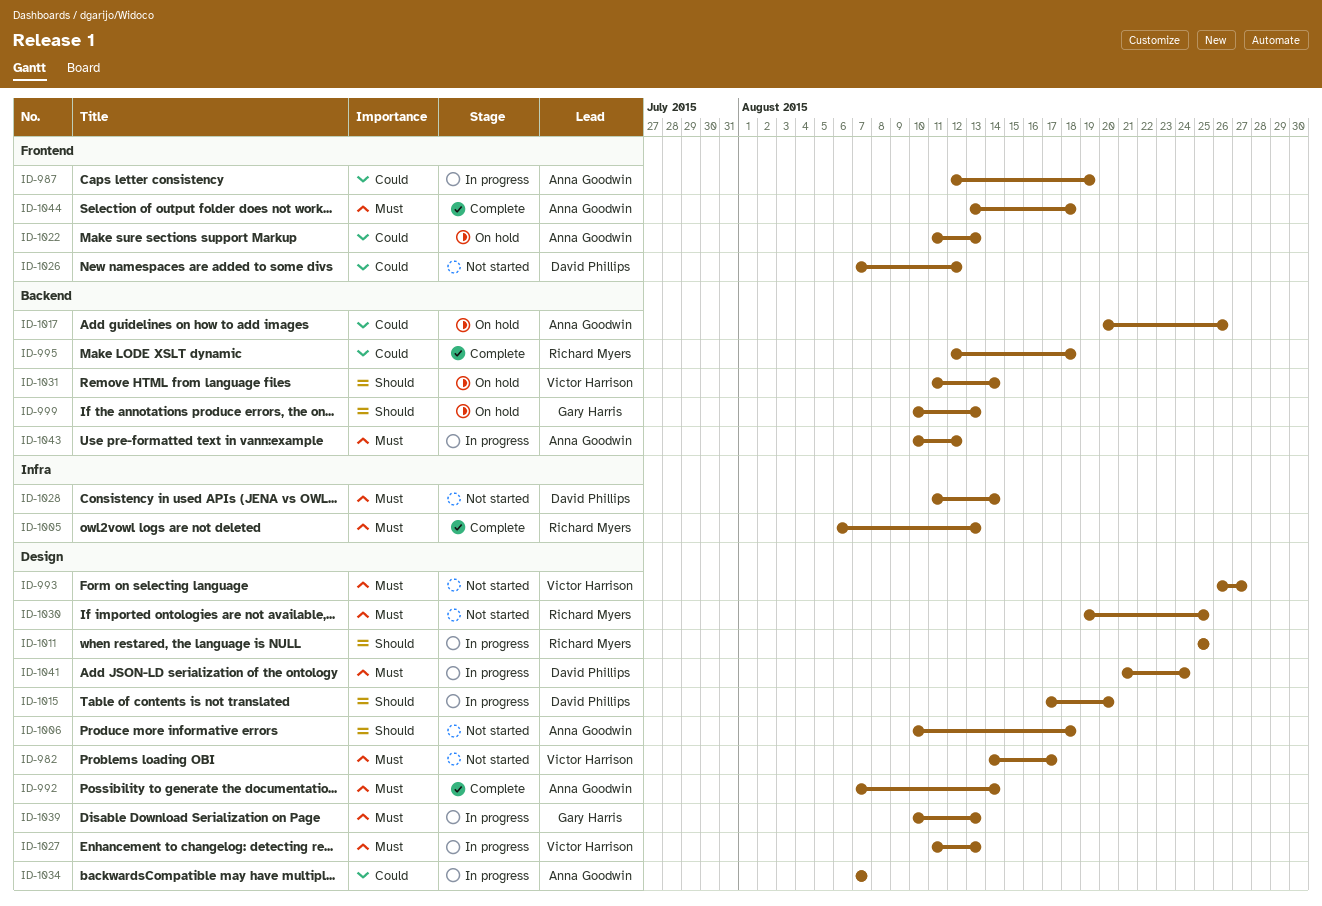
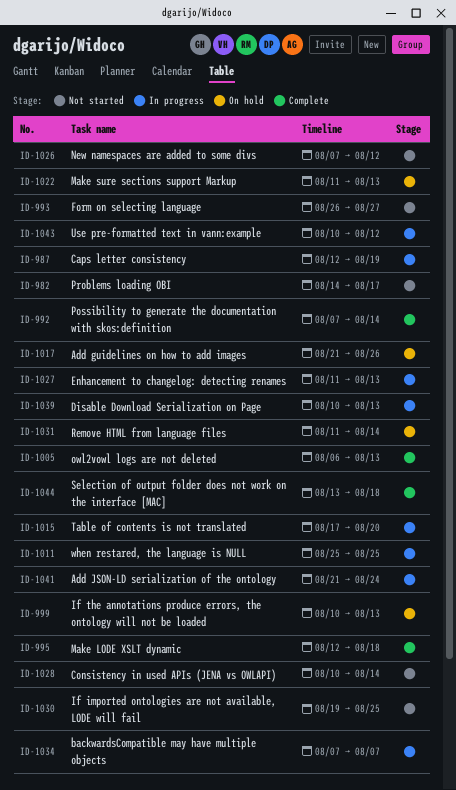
ID-1006: present -> none
ID-1017, start: Aug 20 -> Aug 21
ID-1028, start: Aug 11 -> Aug 10

